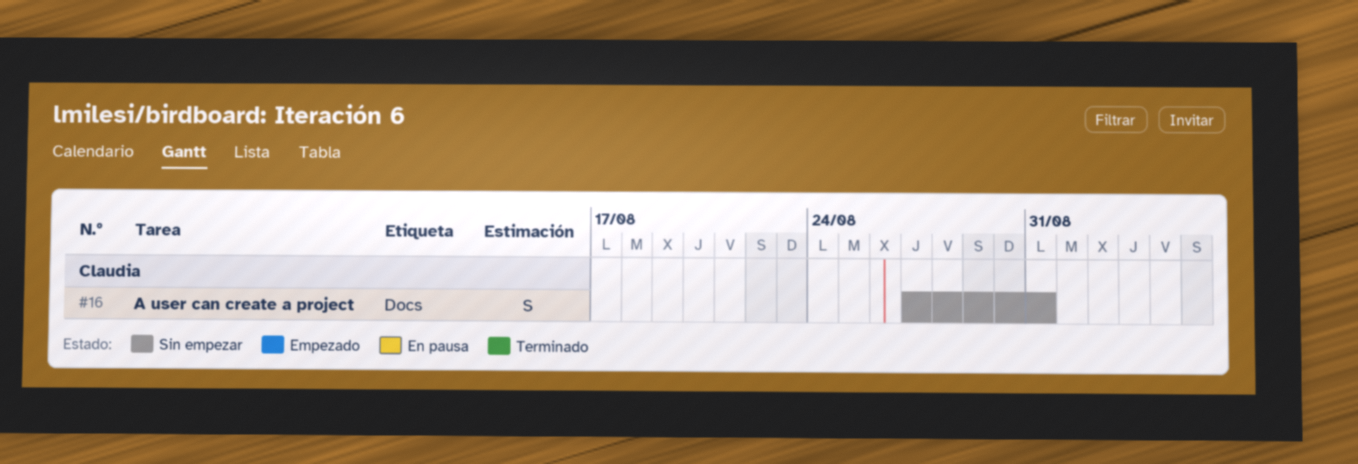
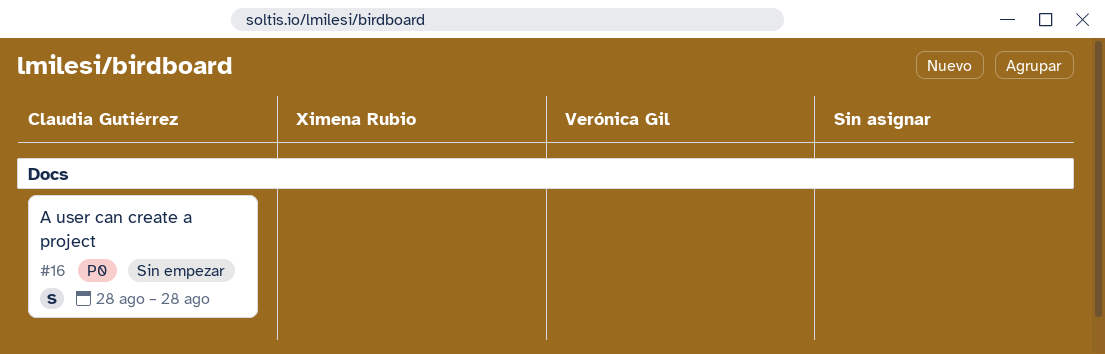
#16, start: Aug 27 -> Aug 28
#16, due: Aug 31 -> Aug 28

